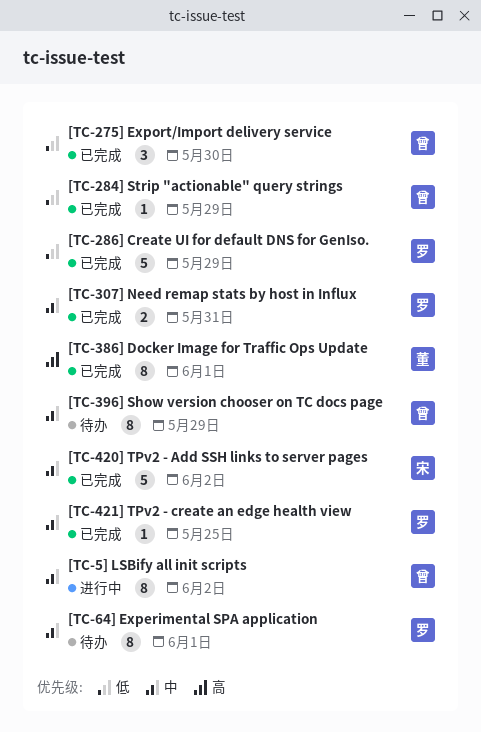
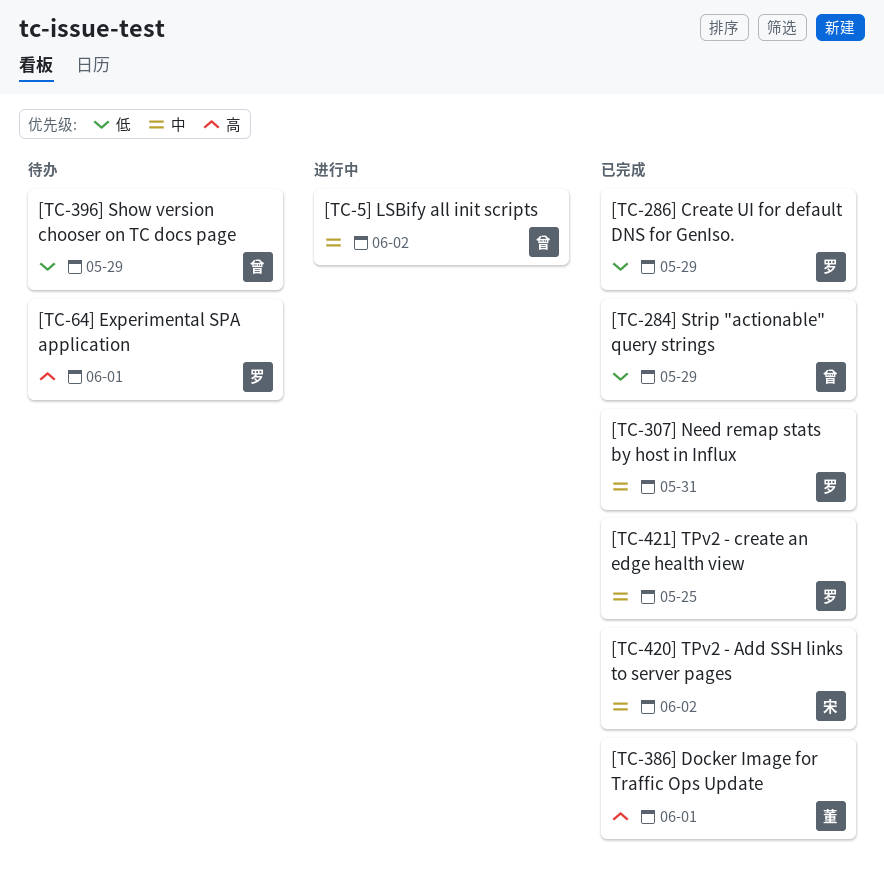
[TC-275] Export/Import delivery service: present -> none
[TC-396] Show version chooser on TC docs page, priority: 中 -> 低
[TC-64] Experimental SPA application, priority: 中 -> 高

